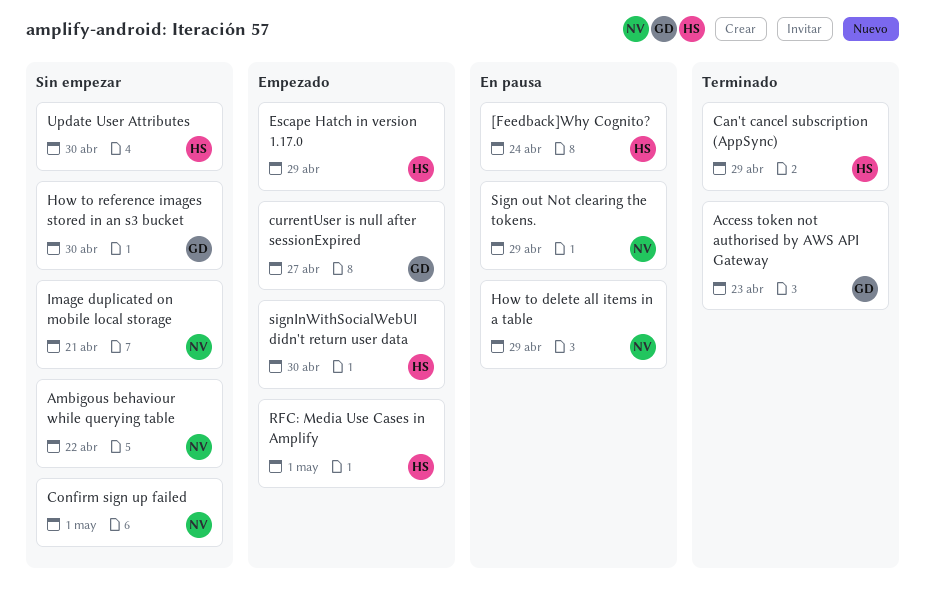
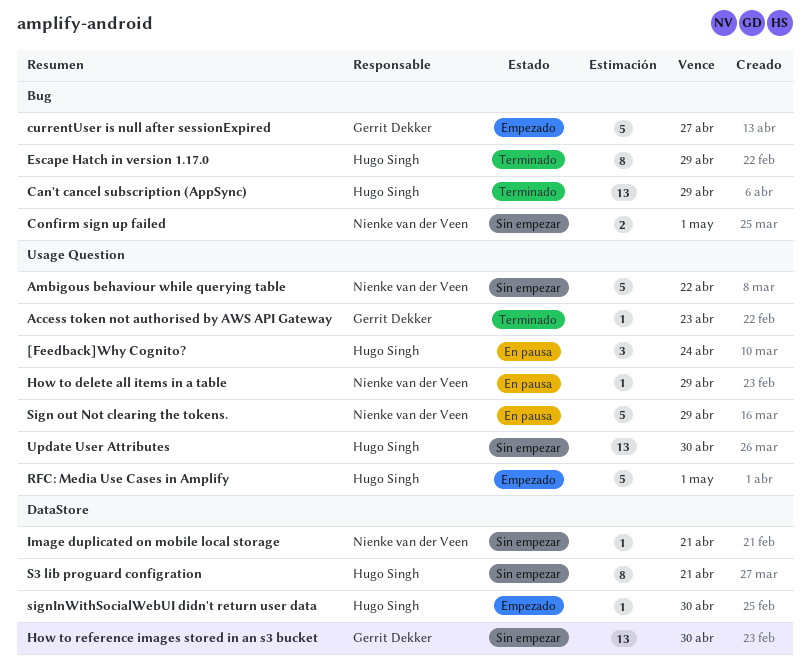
Escape Hatch in version 1.17.0, status: Empezado -> Terminado
S3 lib proguard configration: none -> present

